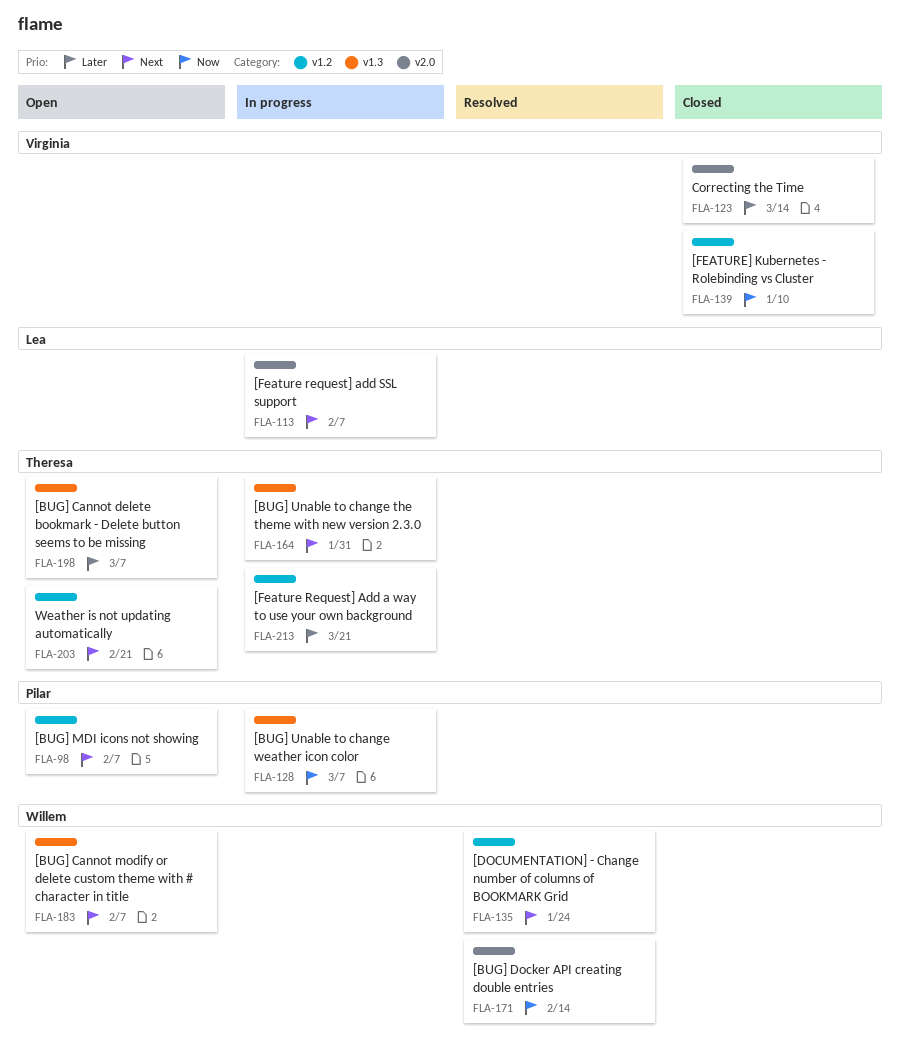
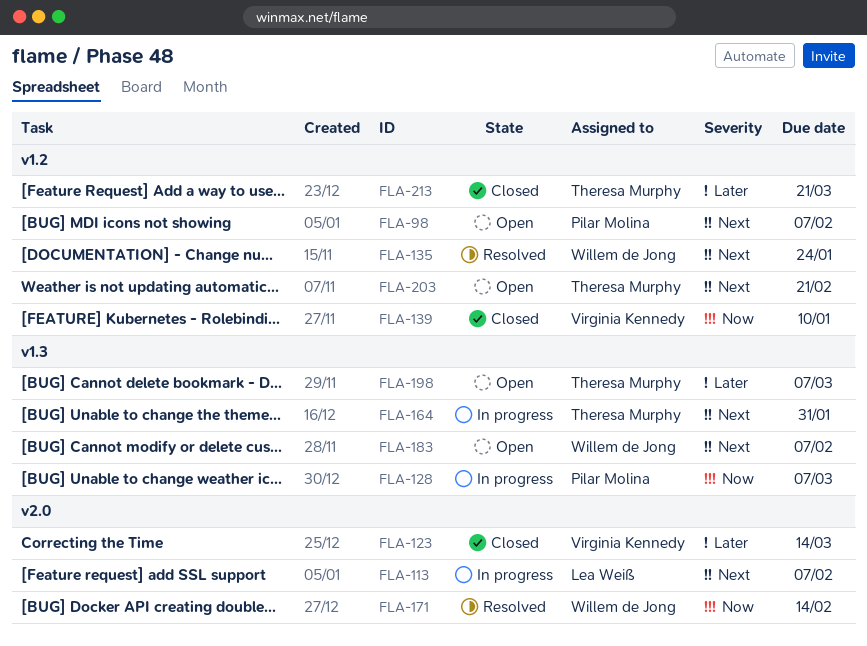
FLA-213, status: In progress -> Closed

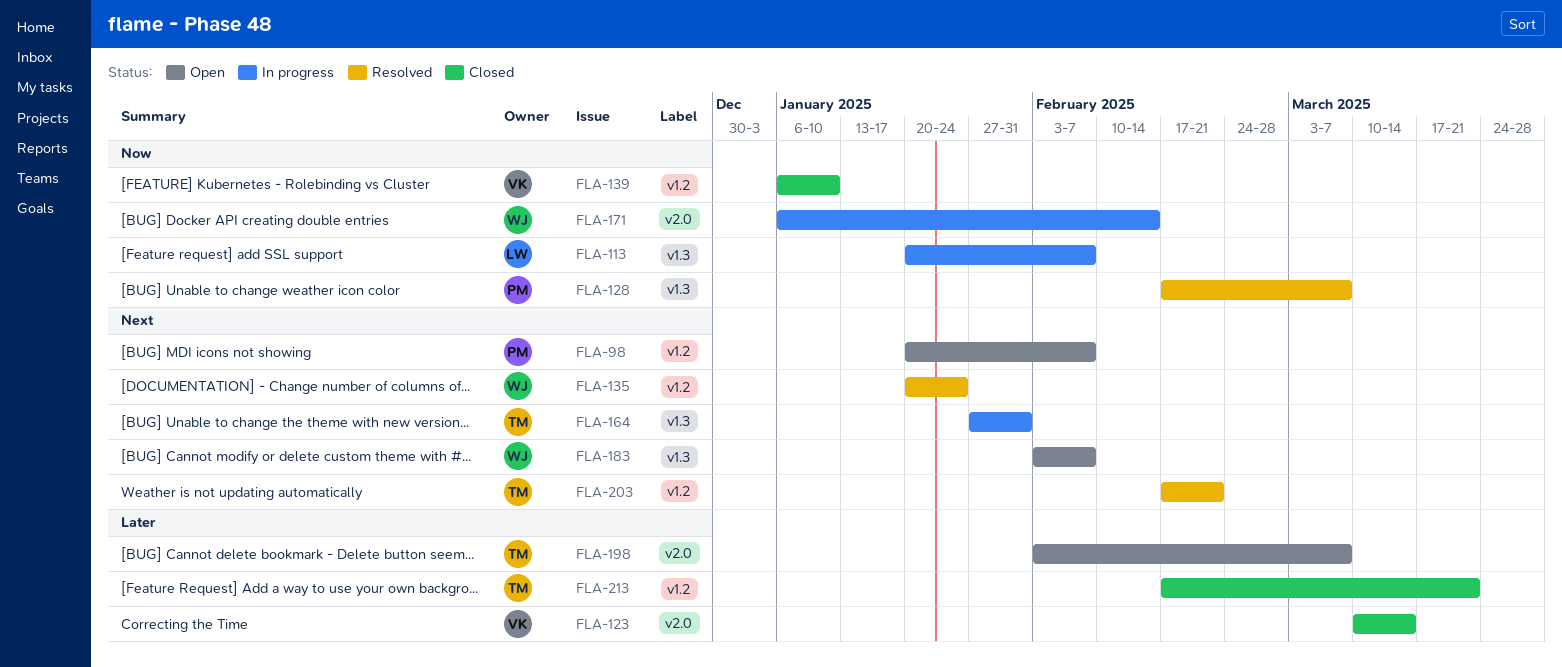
FLA-113, priority: Next -> Now
FLA-113, label: v2.0 -> v1.3
FLA-128, status: In progress -> Resolved
FLA-171, status: Resolved -> In progress
FLA-198, label: v1.3 -> v2.0
FLA-203, status: Open -> Resolved

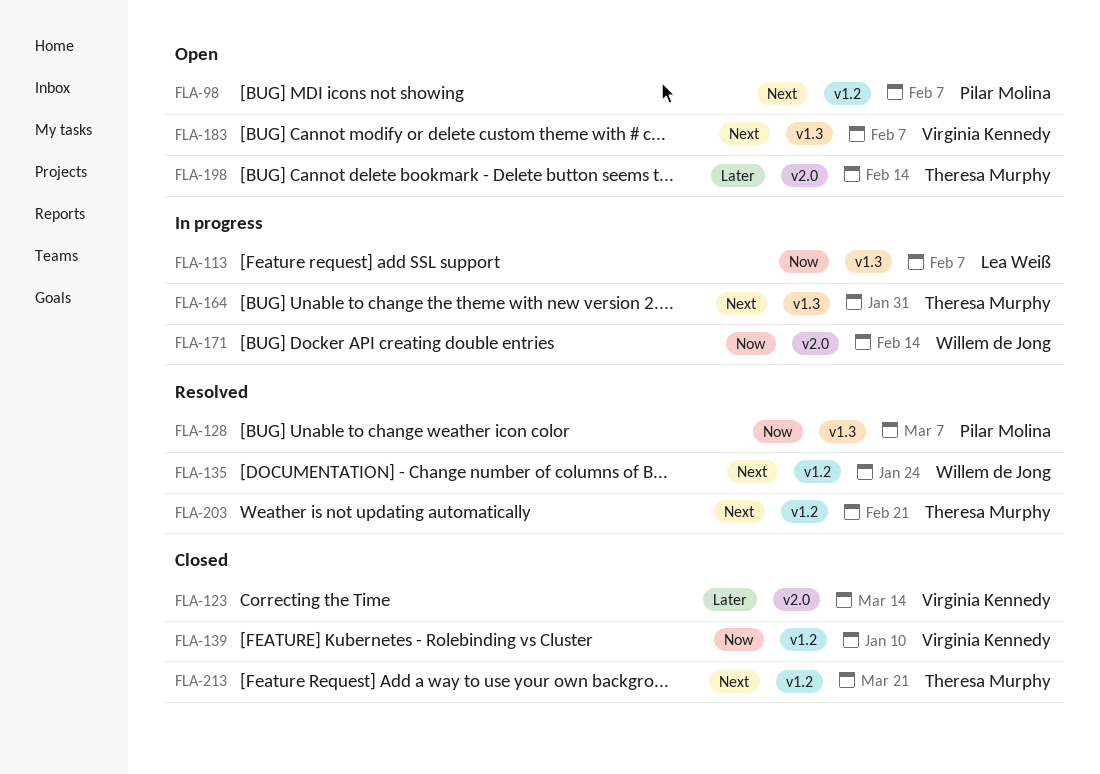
FLA-183, owner: Willem de Jong -> Virginia Kennedy
FLA-198, due: Mar 7 -> Feb 14
FLA-213, priority: Later -> Next

